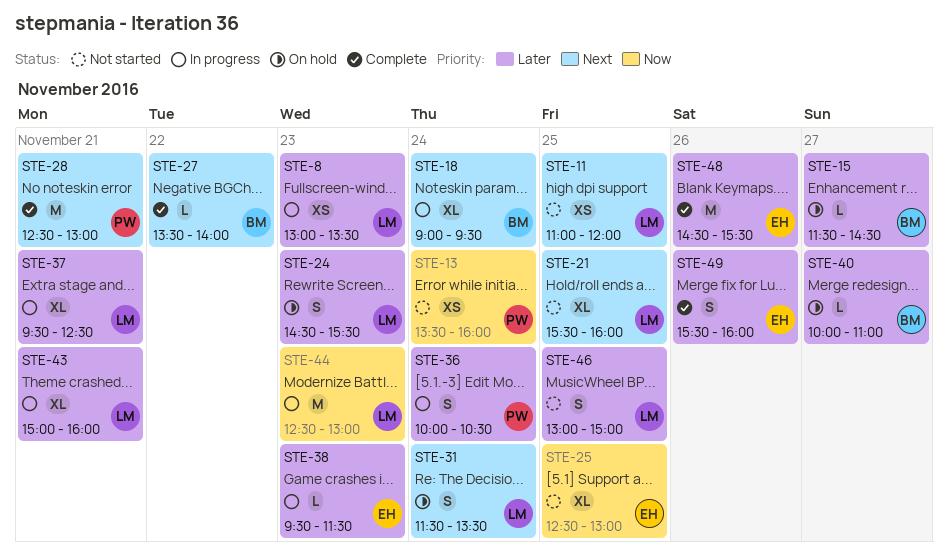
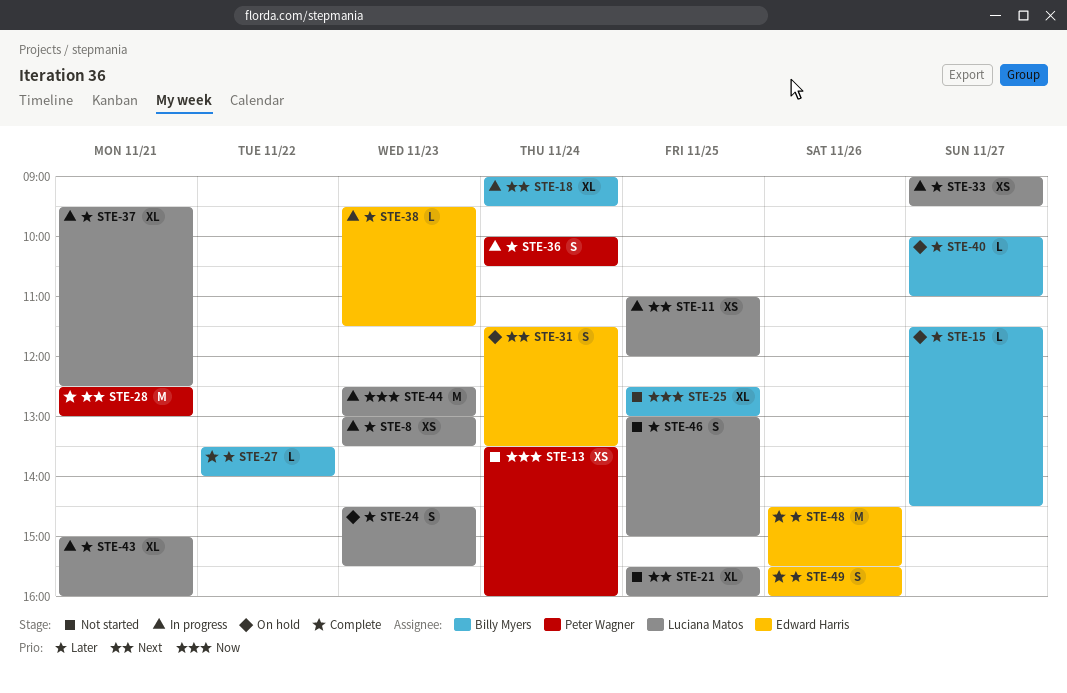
STE-11, status: Not started -> In progress
STE-25, owner: Edward Harris -> Billy Myers
STE-27, priority: Next -> Later
STE-31, owner: Luciana Matos -> Edward Harris
STE-33: none -> present

